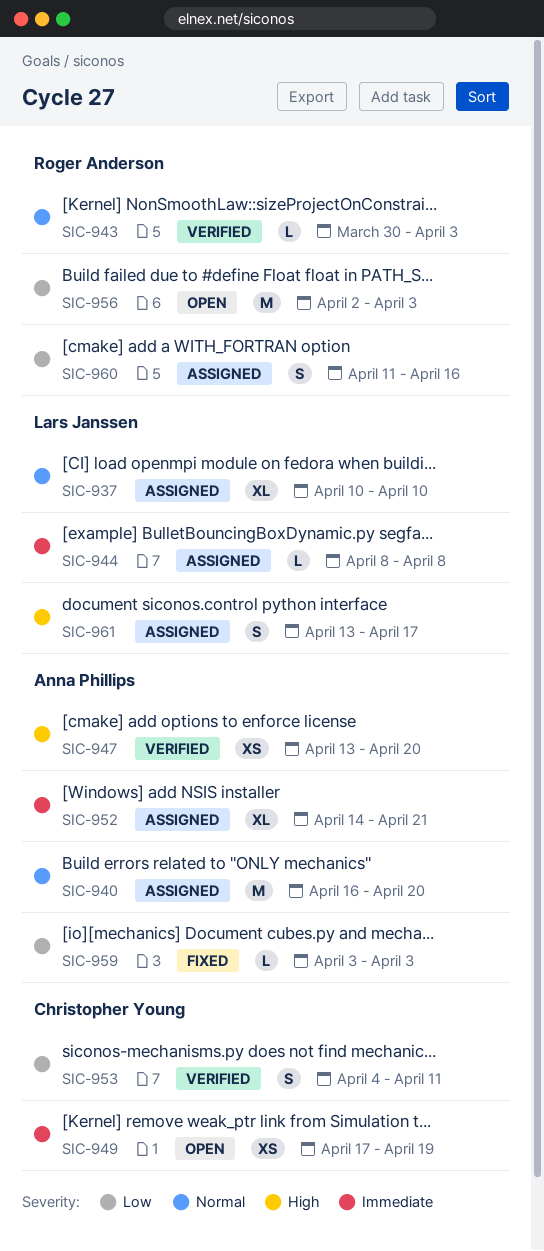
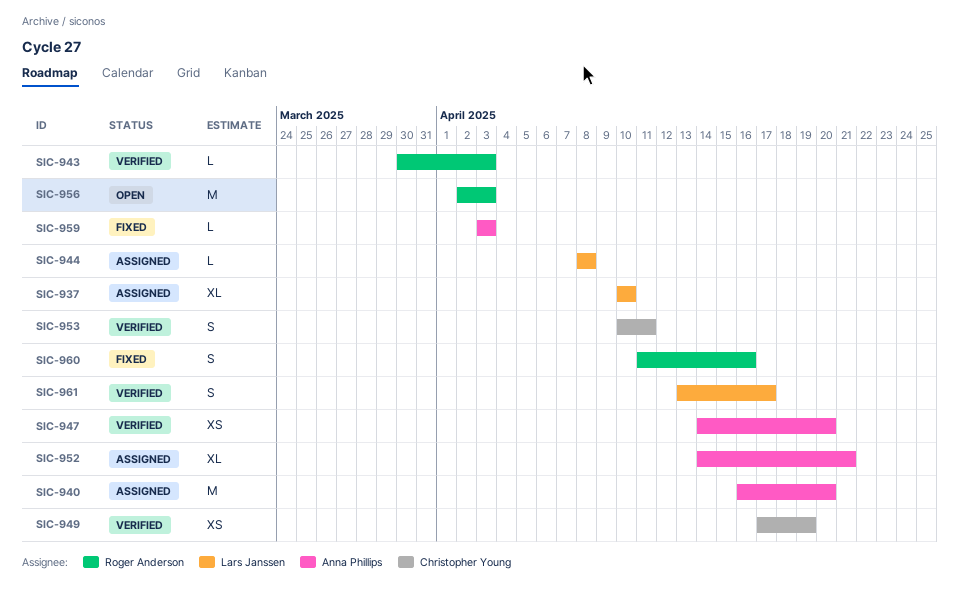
SIC-947, start: Apr 13 -> Apr 14
SIC-949, status: Open -> Verified
SIC-953, start: Apr 4 -> Apr 10
SIC-960, status: Assigned -> Fixed
SIC-961, status: Assigned -> Verified

